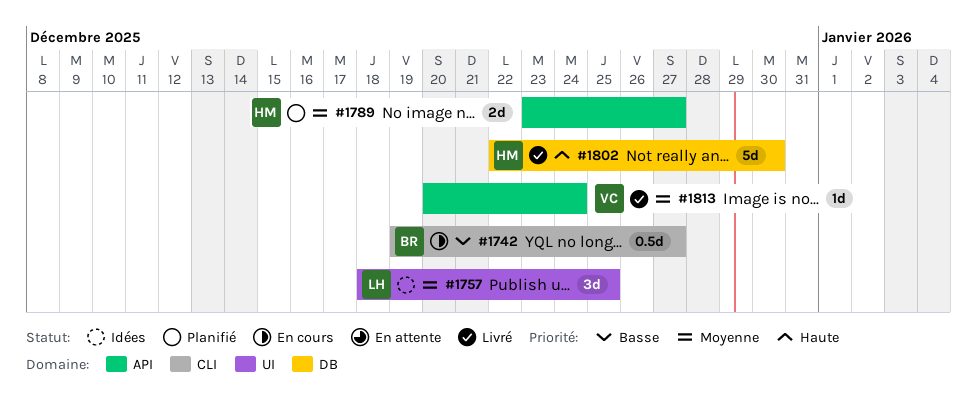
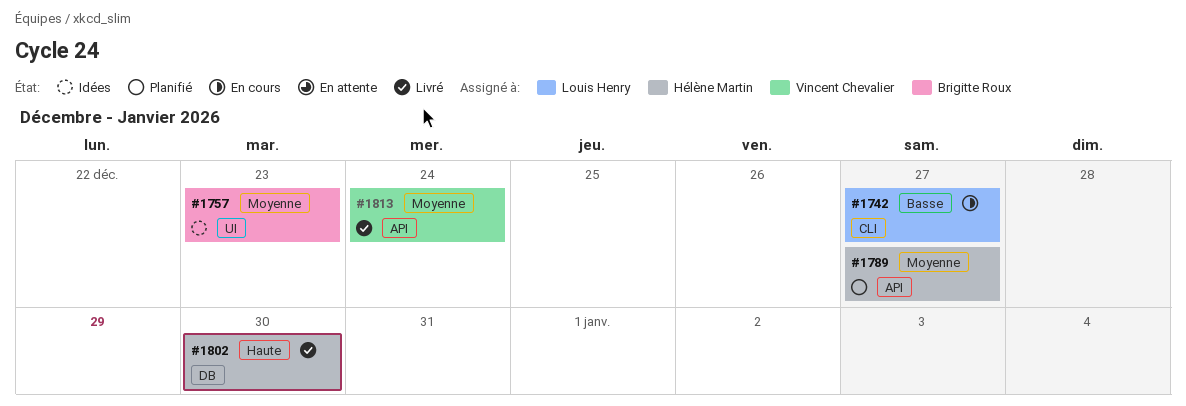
#1742, owner: Brigitte Roux -> Louis Henry
#1757, owner: Louis Henry -> Brigitte Roux
#1757, due: Dec 25 -> Dec 23

